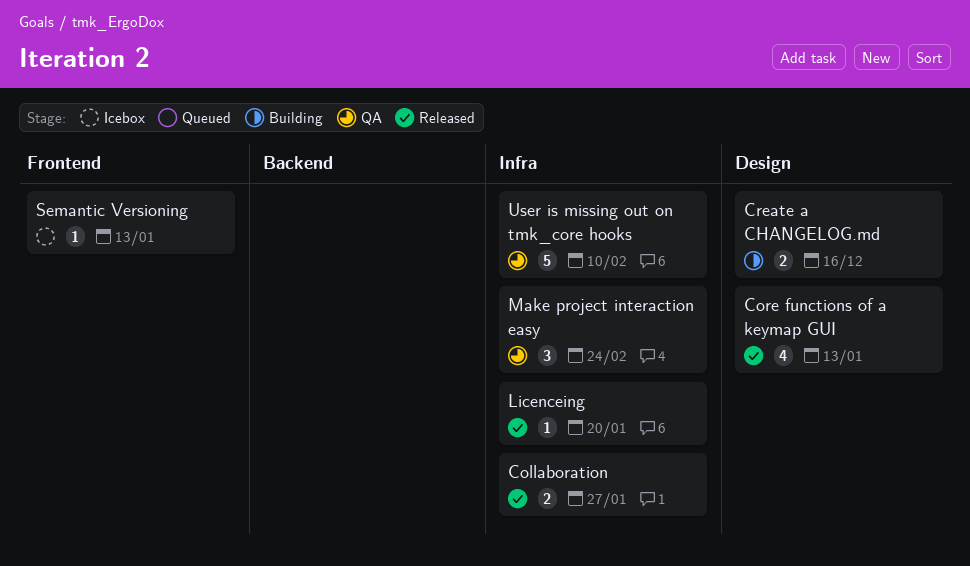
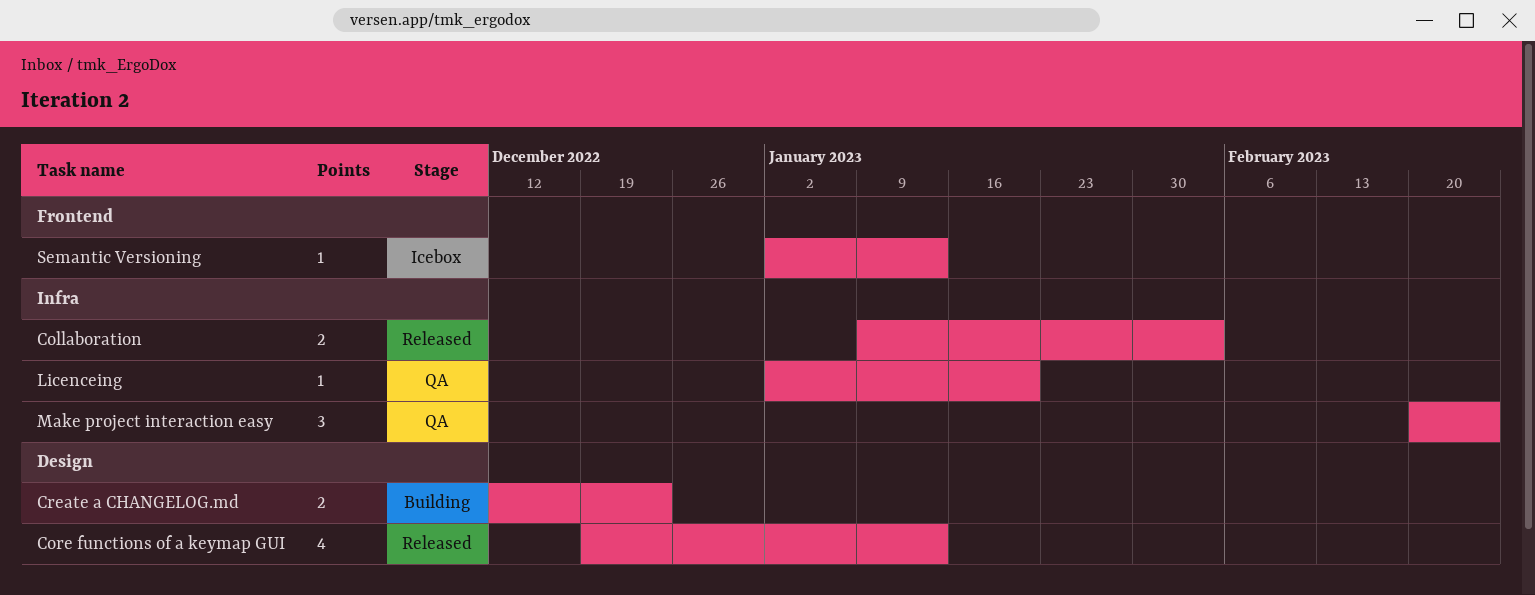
Collaboration, due: Jan 27 -> Feb 3
Create a CHANGELOG.md, due: Dec 16 -> Dec 23
Licenceing, status: Released -> QA
User is missing out on tmk_core hooks: present -> none

